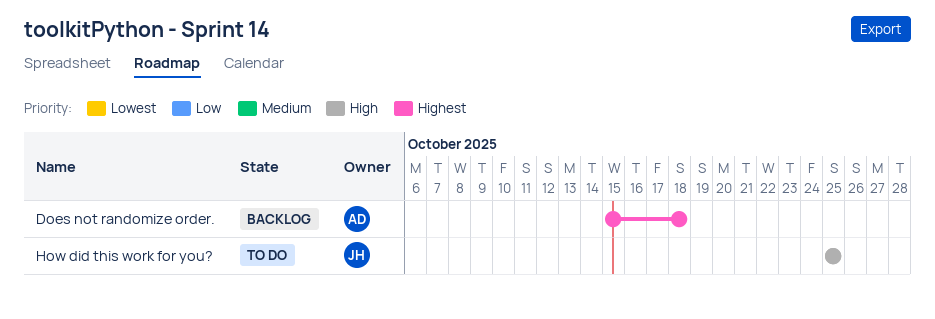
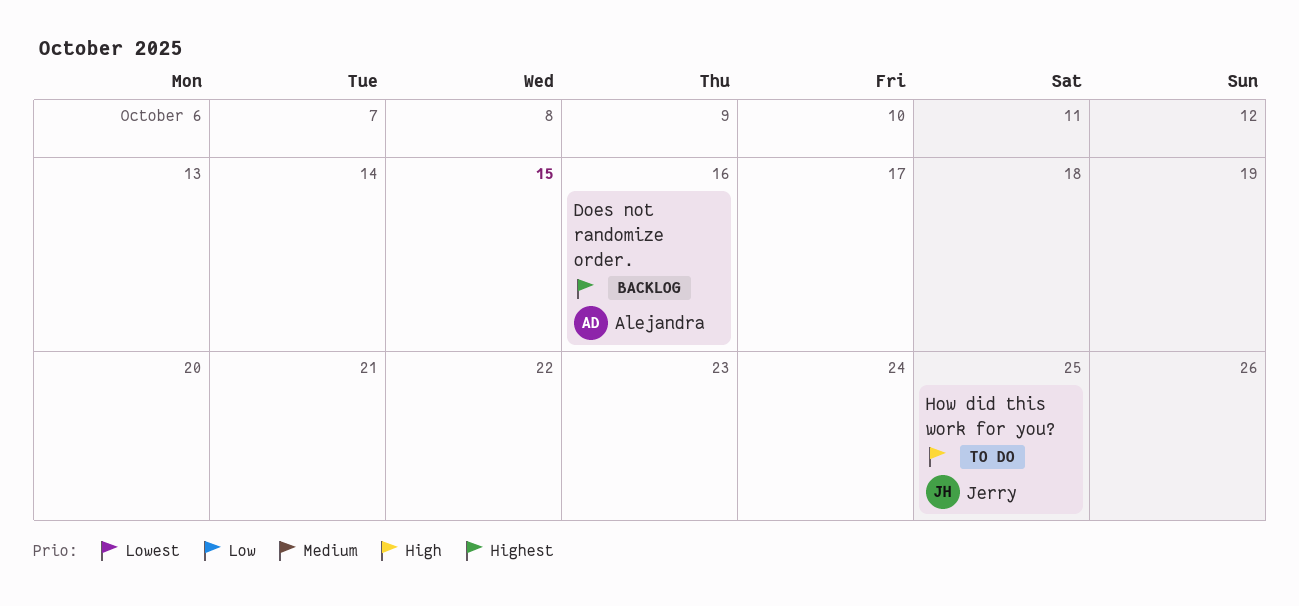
Does not randomize order., due: Oct 18 -> Oct 16

